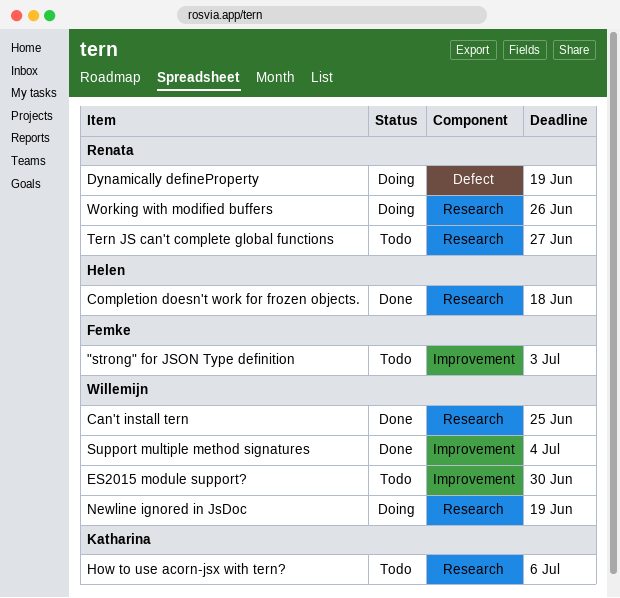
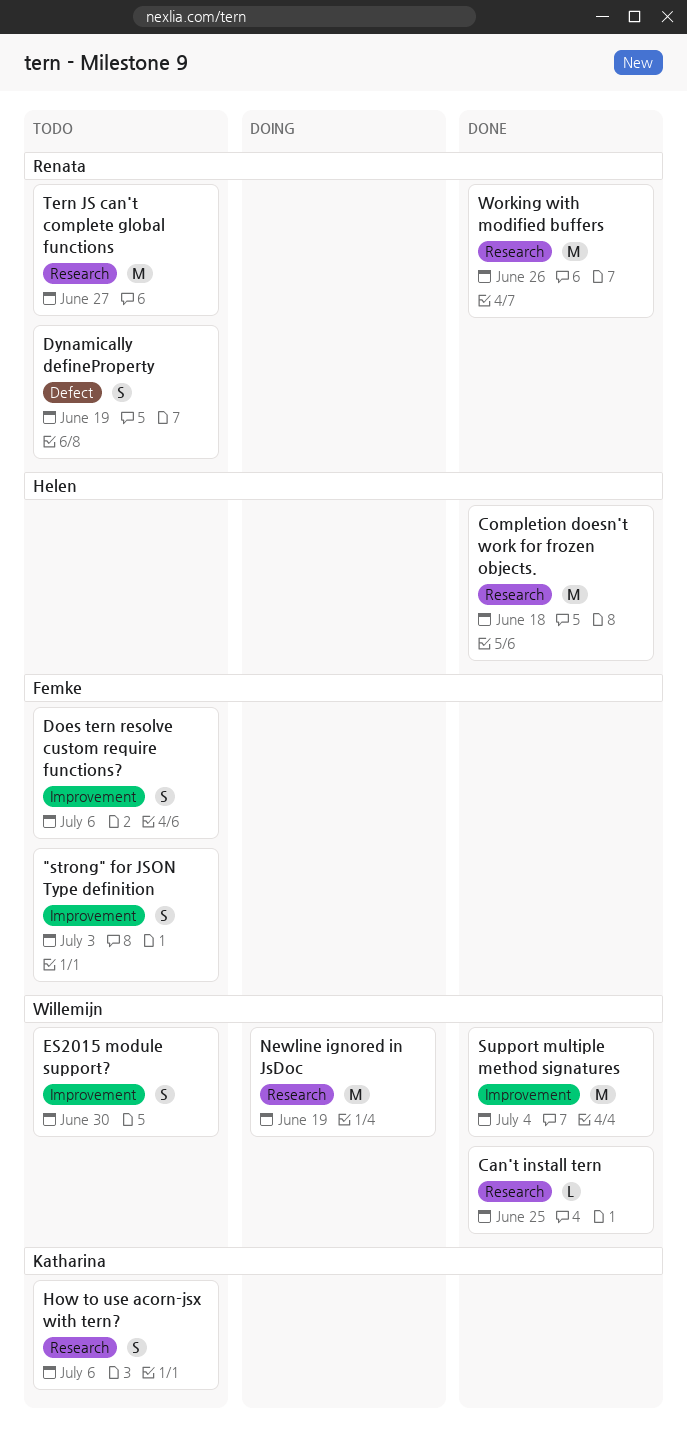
Does tern resolve custom require functions?: none -> present
Dynamically defineProperty, status: Doing -> Todo
Working with modified buffers, status: Doing -> Done

